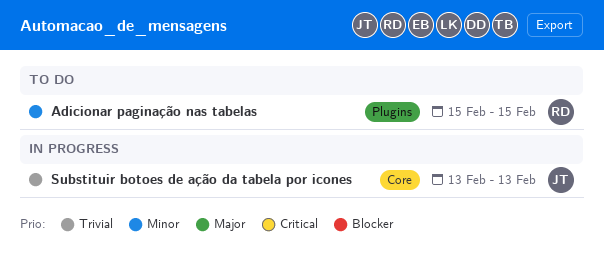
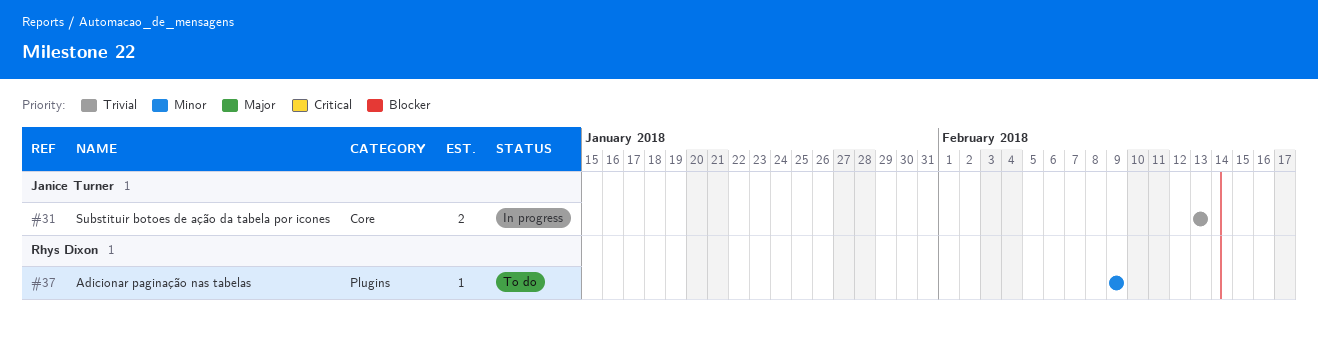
Adicionar paginação nas tabelas, start: Feb 15 -> Feb 9
Adicionar paginação nas tabelas, due: Feb 15 -> Feb 9

